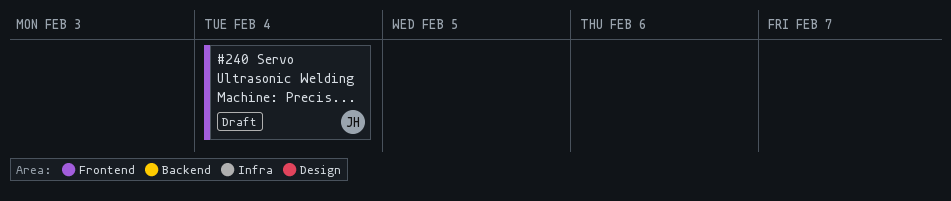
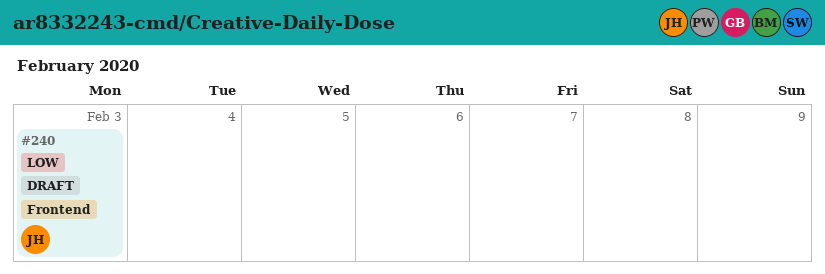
#240, due: Feb 4 -> Feb 3

